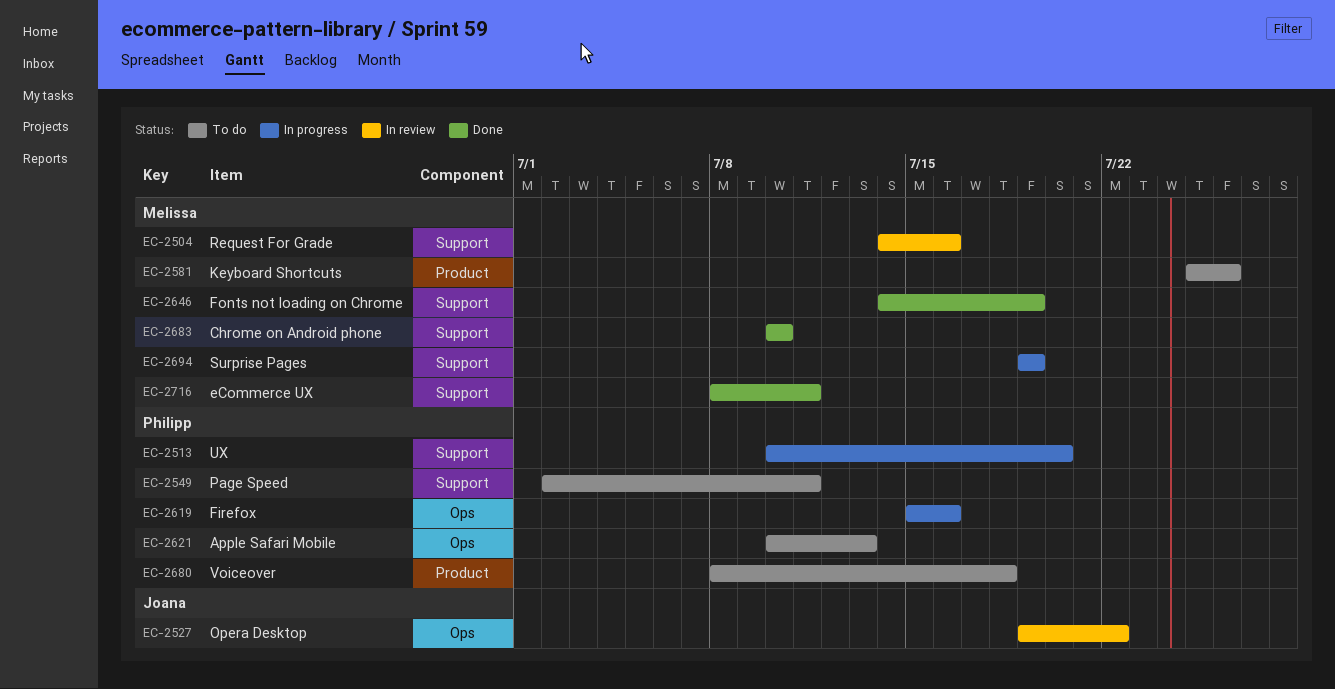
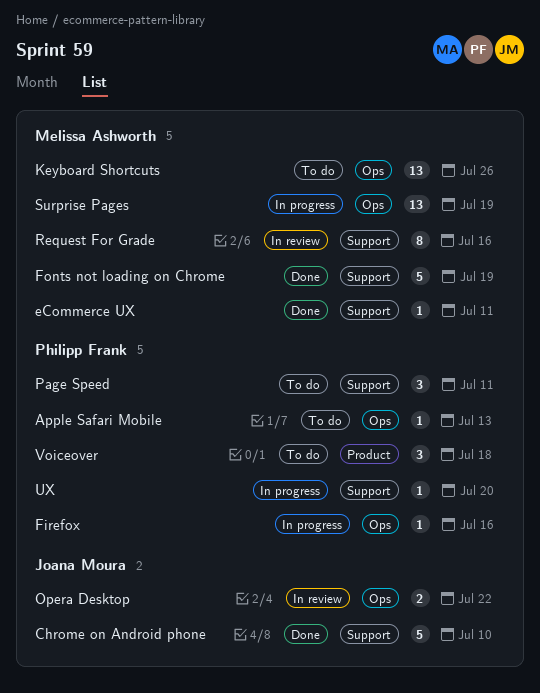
Chrome on Android phone, owner: Melissa Ashworth -> Joana Moura
Keyboard Shortcuts, label: Product -> Ops
Surprise Pages, label: Support -> Ops

